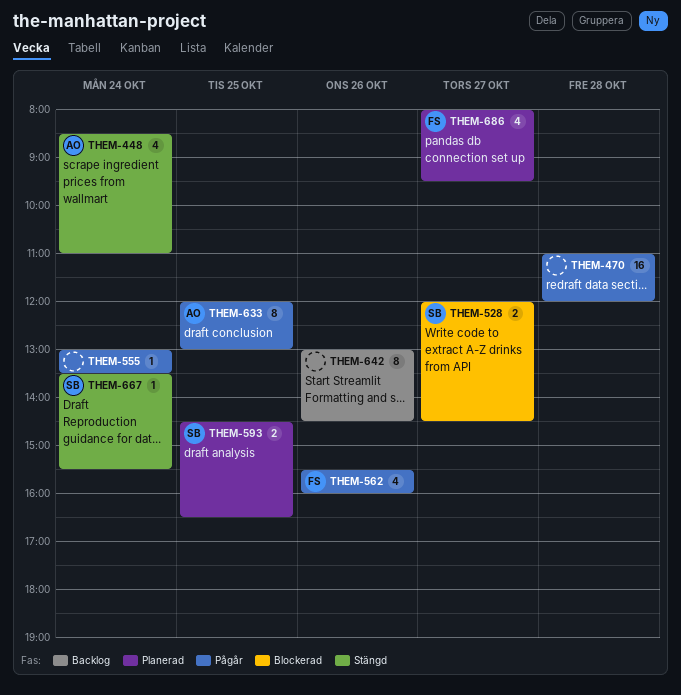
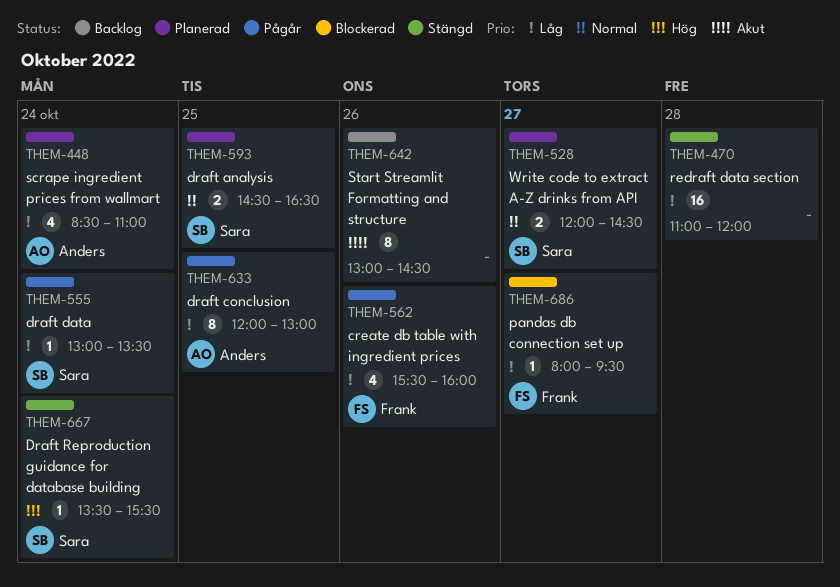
THEM-448, status: Stängd -> Planerad
THEM-470, status: Pågår -> Stängd
THEM-528, status: Blockerad -> Planerad
THEM-555, owner: none -> Sara
THEM-686, status: Planerad -> Blockerad
THEM-686, estimate: 4 -> 1

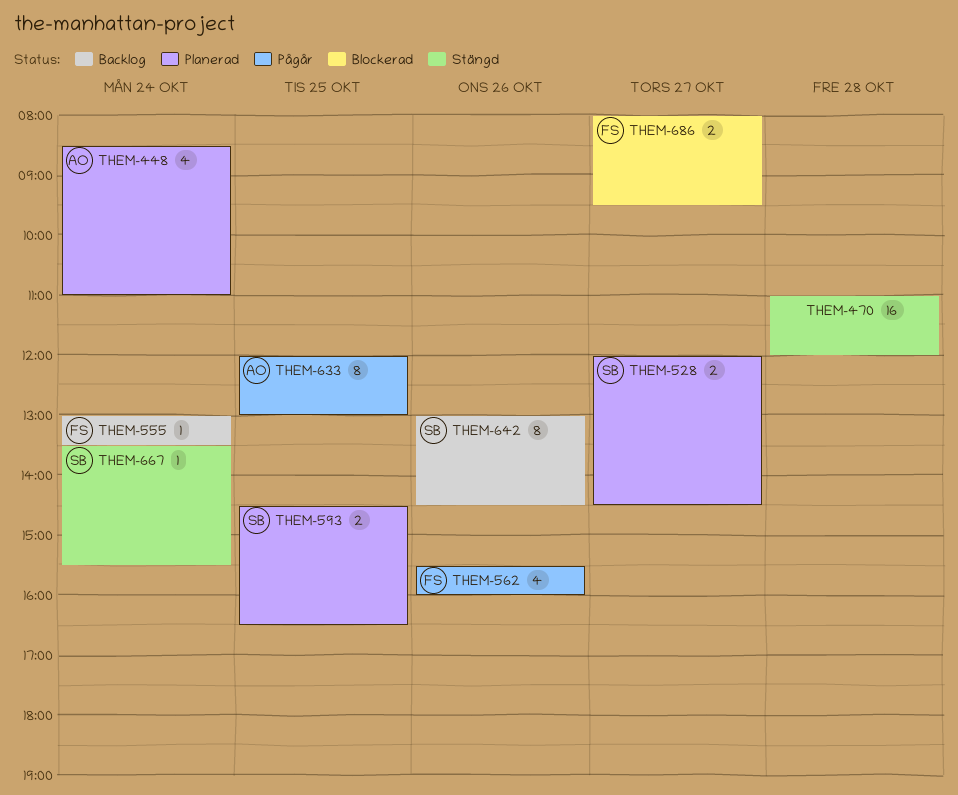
THEM-555, status: Pågår -> Backlog
THEM-555, owner: Sara -> Frank
THEM-642, owner: none -> Sara
THEM-686, estimate: 1 -> 2

